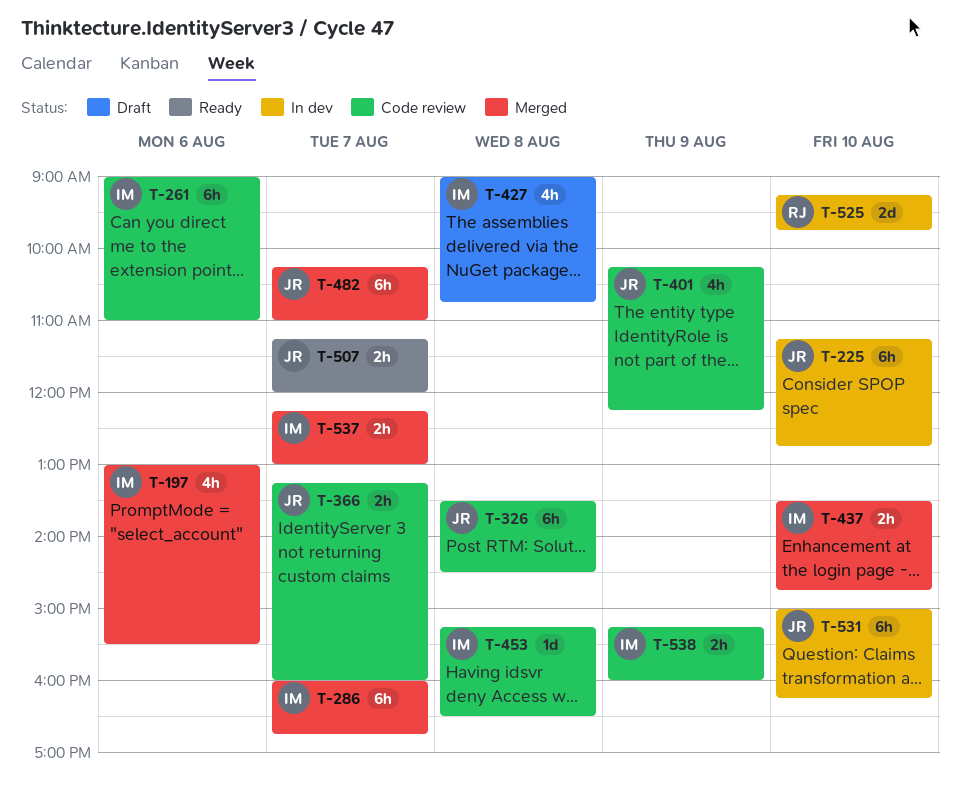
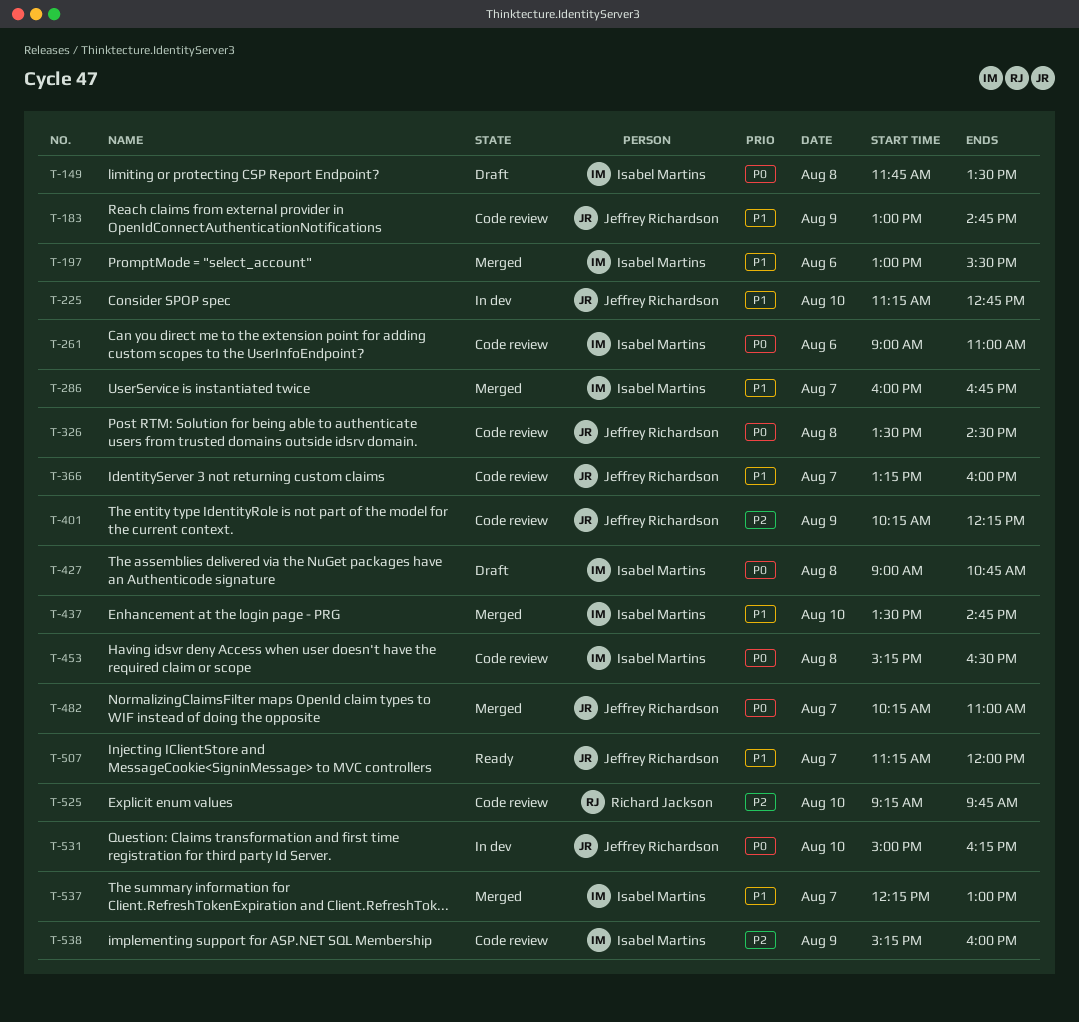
T-149: none -> present
T-183: none -> present
T-525, status: In dev -> Code review

